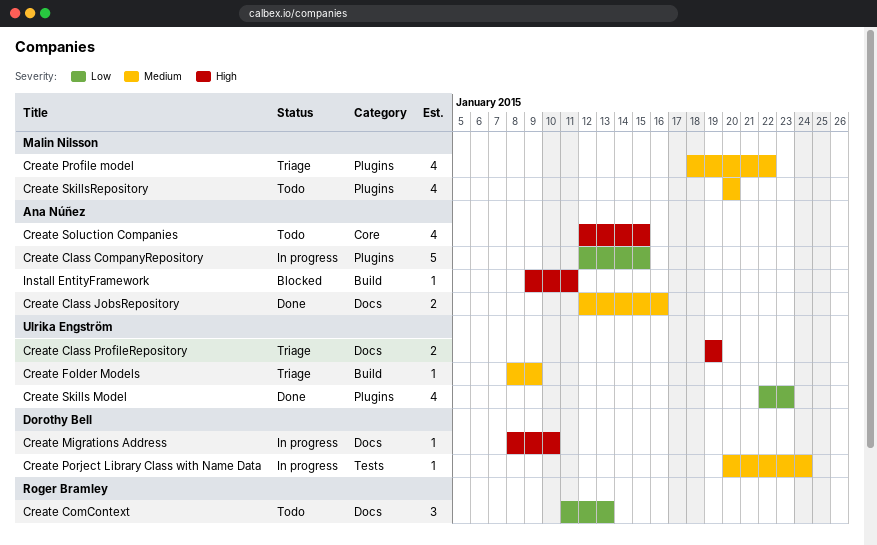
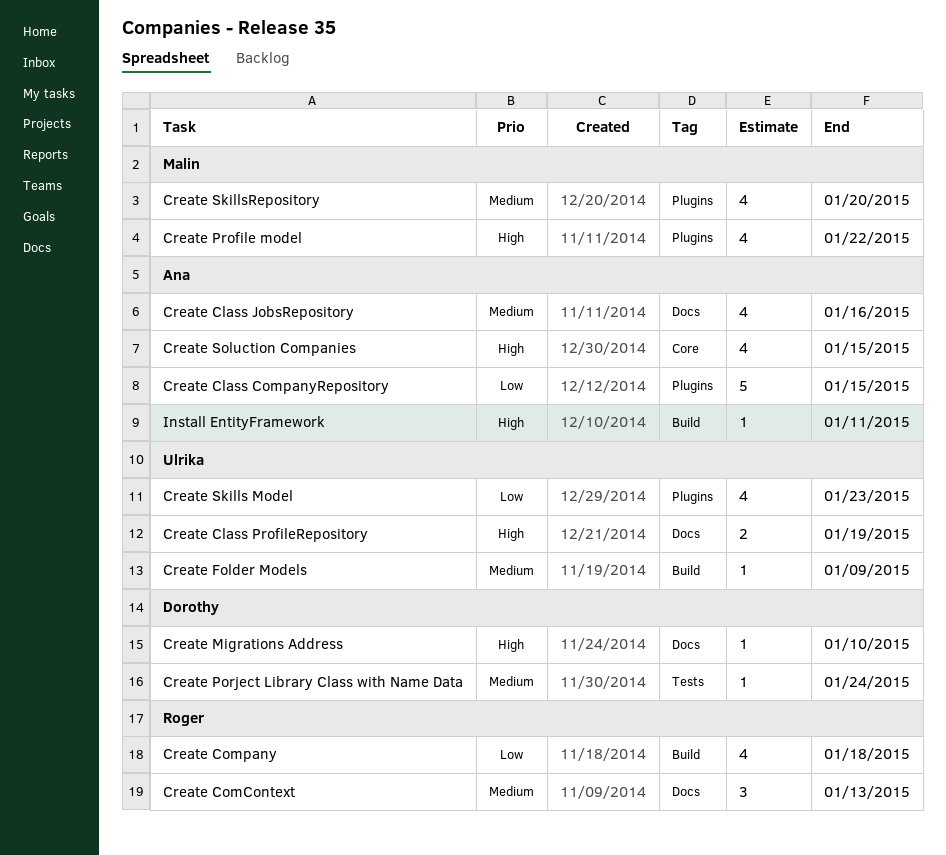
Create Class JobsRepository, estimate: 2 -> 4
Create ComContext, priority: Low -> Medium
Create Company: none -> present
Create Profile model, priority: Medium -> High

